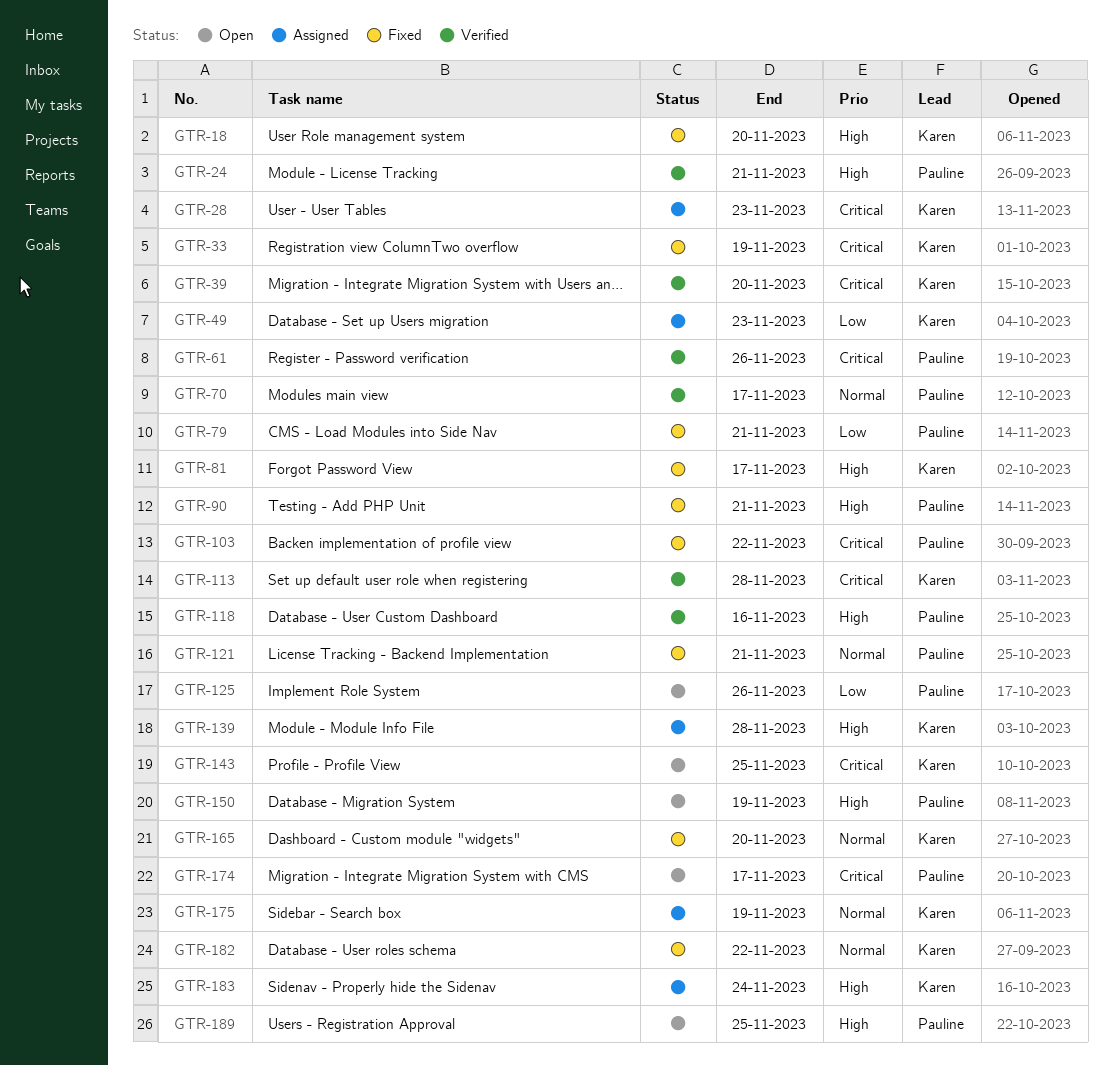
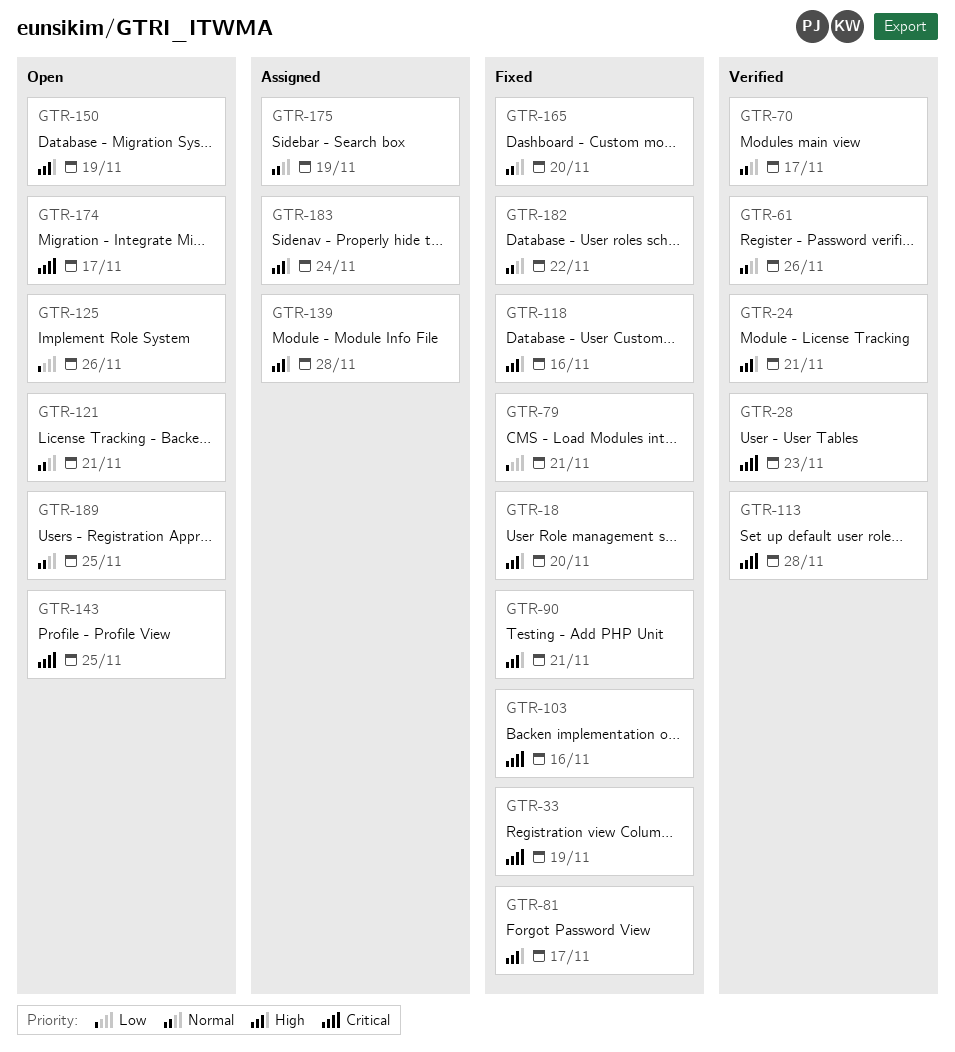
GTR-28, status: Assigned -> Verified
GTR-39: present -> none
GTR-49: present -> none
GTR-61, priority: Critical -> Normal
GTR-103, due: Nov 22 -> Nov 16
GTR-118, status: Verified -> Fixed
GTR-121, status: Fixed -> Open
GTR-189, priority: High -> Normal

